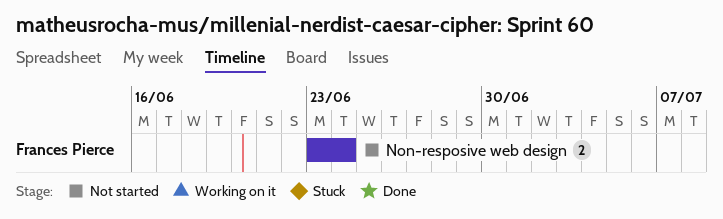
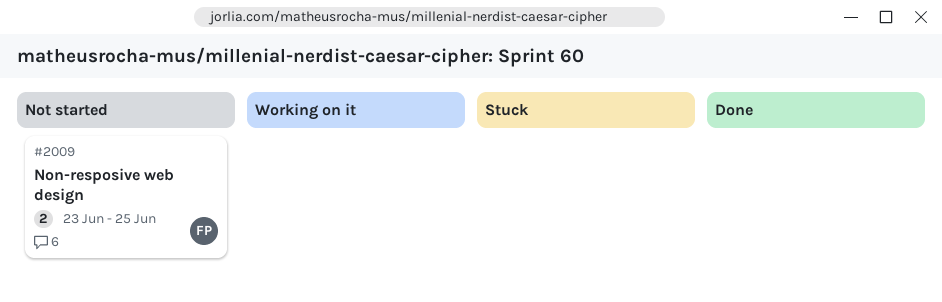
Non-resposive web design, due: Jun 24 -> Jun 25

